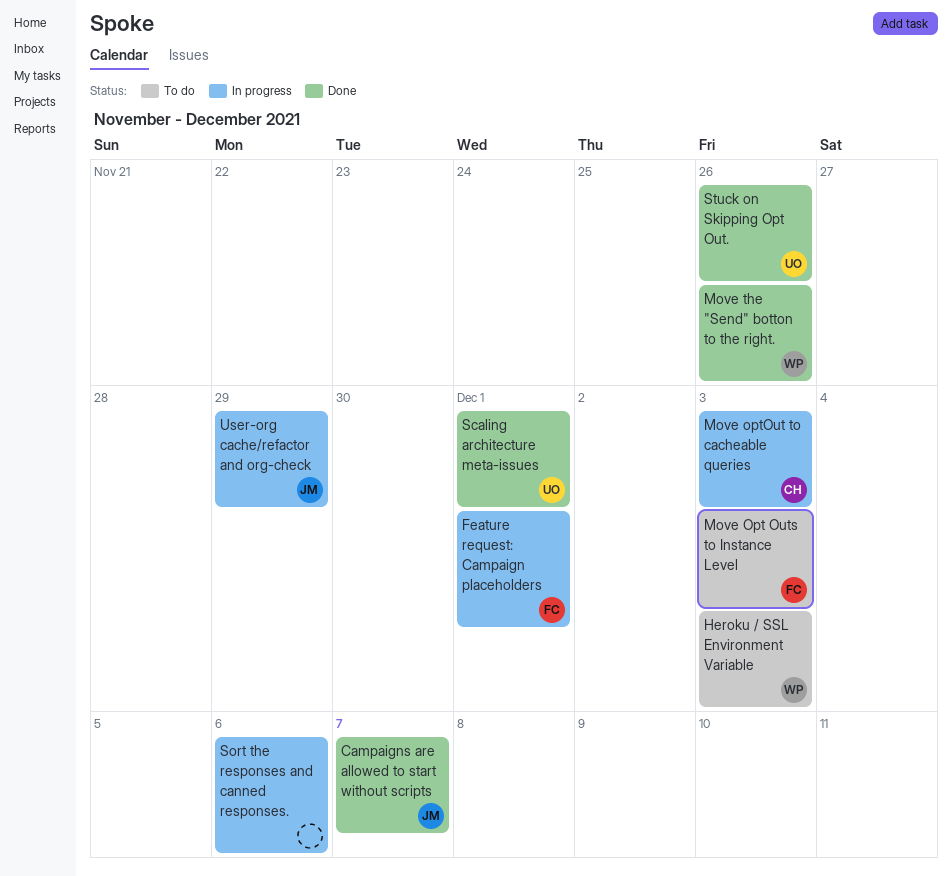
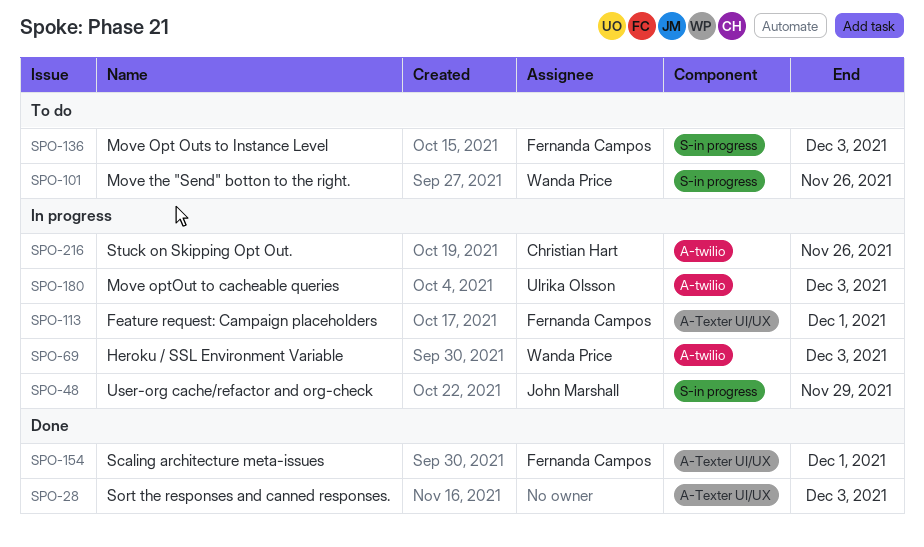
Campaigns are allowed to start without scripts: present -> none
Heroku / SSL Environment Variable, status: To do -> In progress
Move optOut to cacheable queries, owner: Christian Hart -> Ulrika Olsson
Move the "Send" botton to the right., status: Done -> To do
Scaling architecture meta-issues, owner: Ulrika Olsson -> Fernanda Campos
Sort the responses and canned responses., status: In progress -> Done
Sort the responses and canned responses., due: Dec 6 -> Dec 3
Stuck on Skipping Opt Out., status: Done -> In progress
Stuck on Skipping Opt Out., owner: Ulrika Olsson -> Christian Hart

